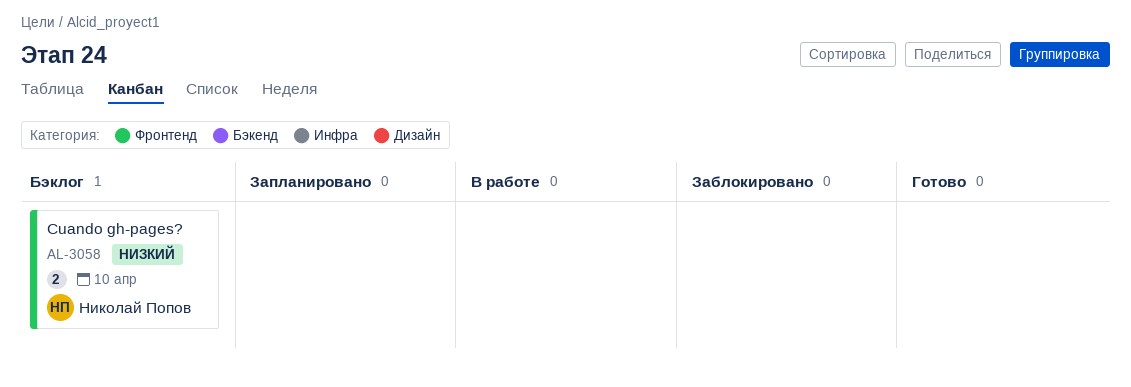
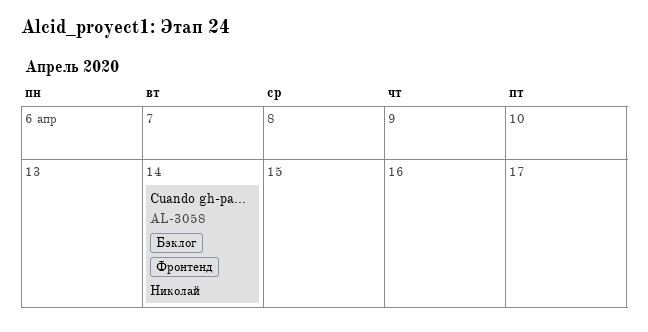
AL-3058, due: Apr 10 -> Apr 14

